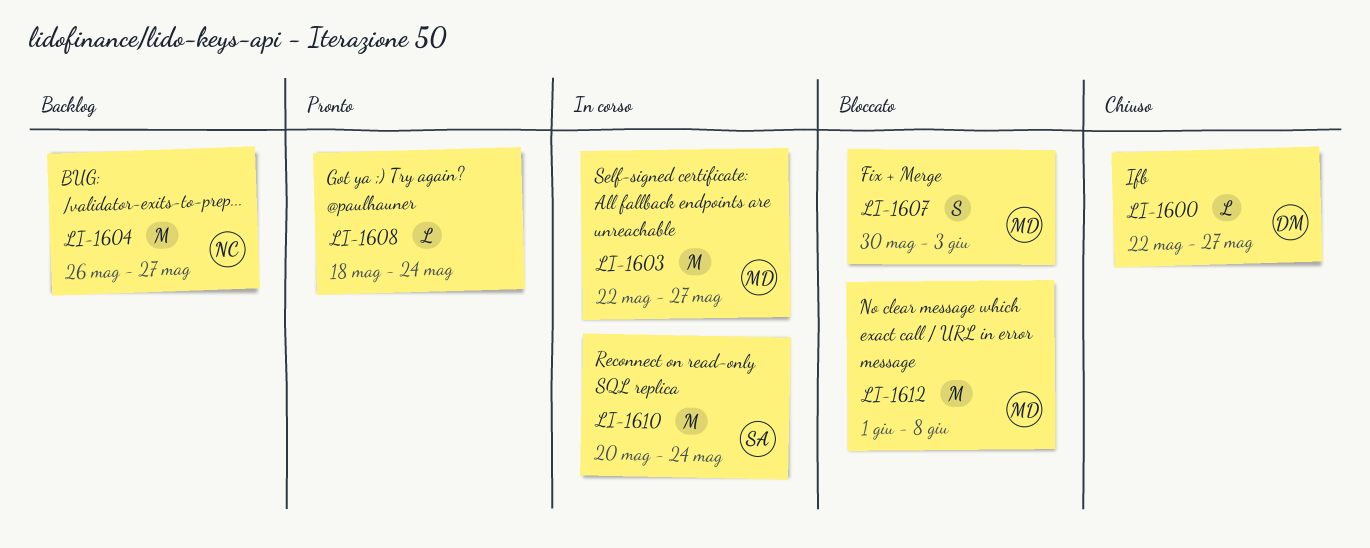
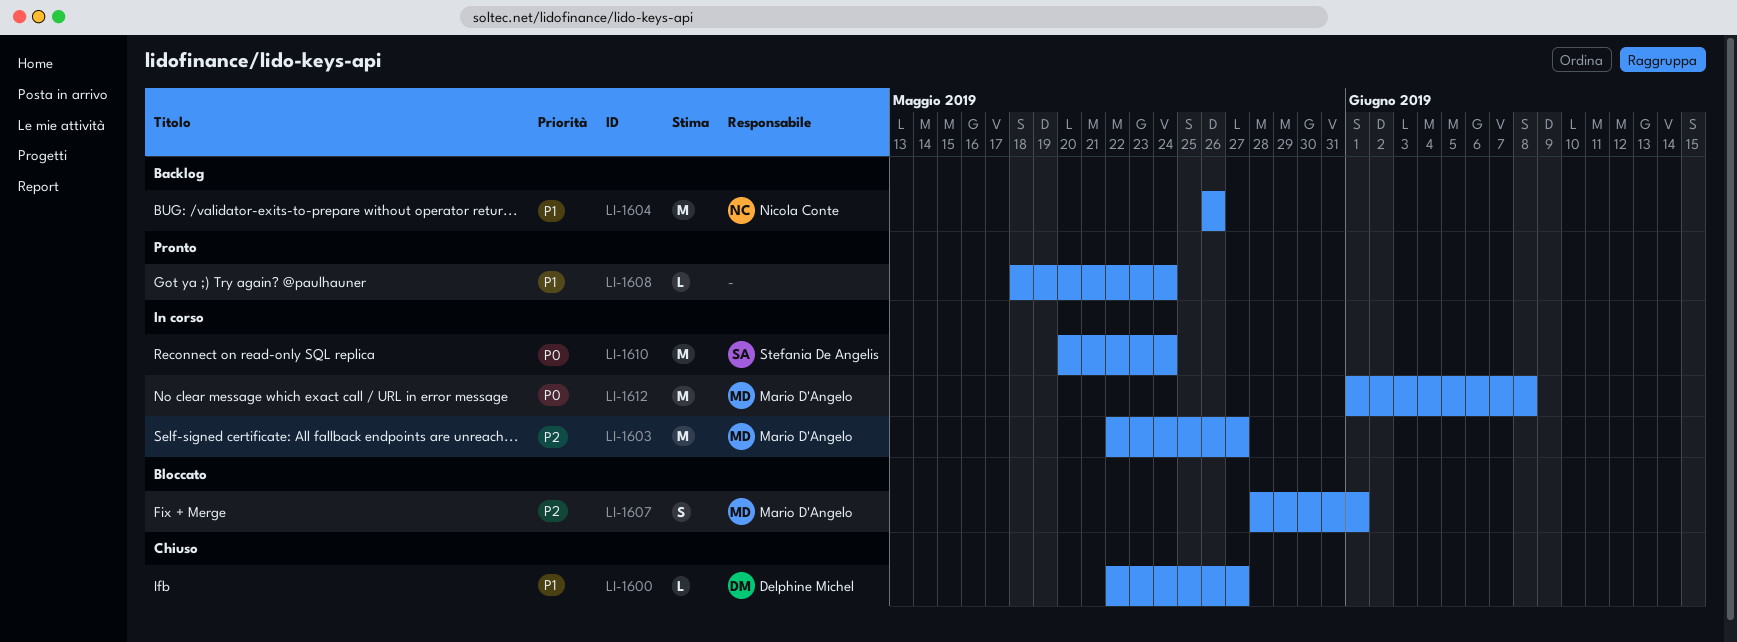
LI-1604, due: May 27 -> May 26
LI-1607, start: May 30 -> May 28
LI-1607, due: Jun 3 -> Jun 1
LI-1612, status: Bloccato -> In corso

